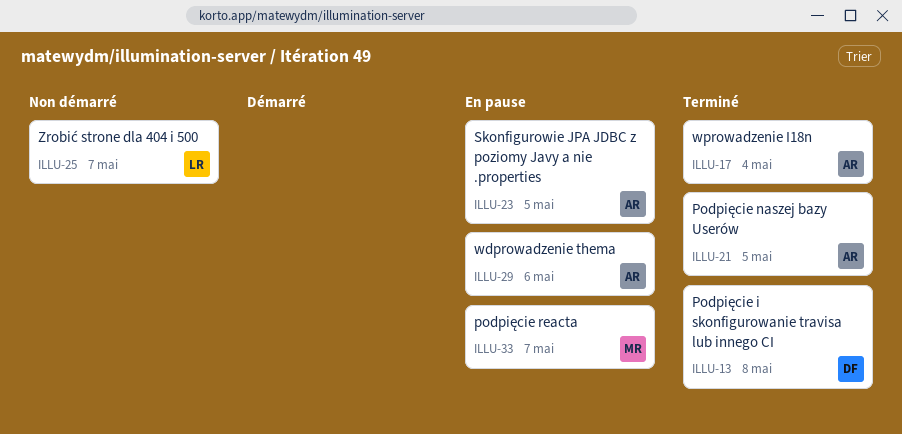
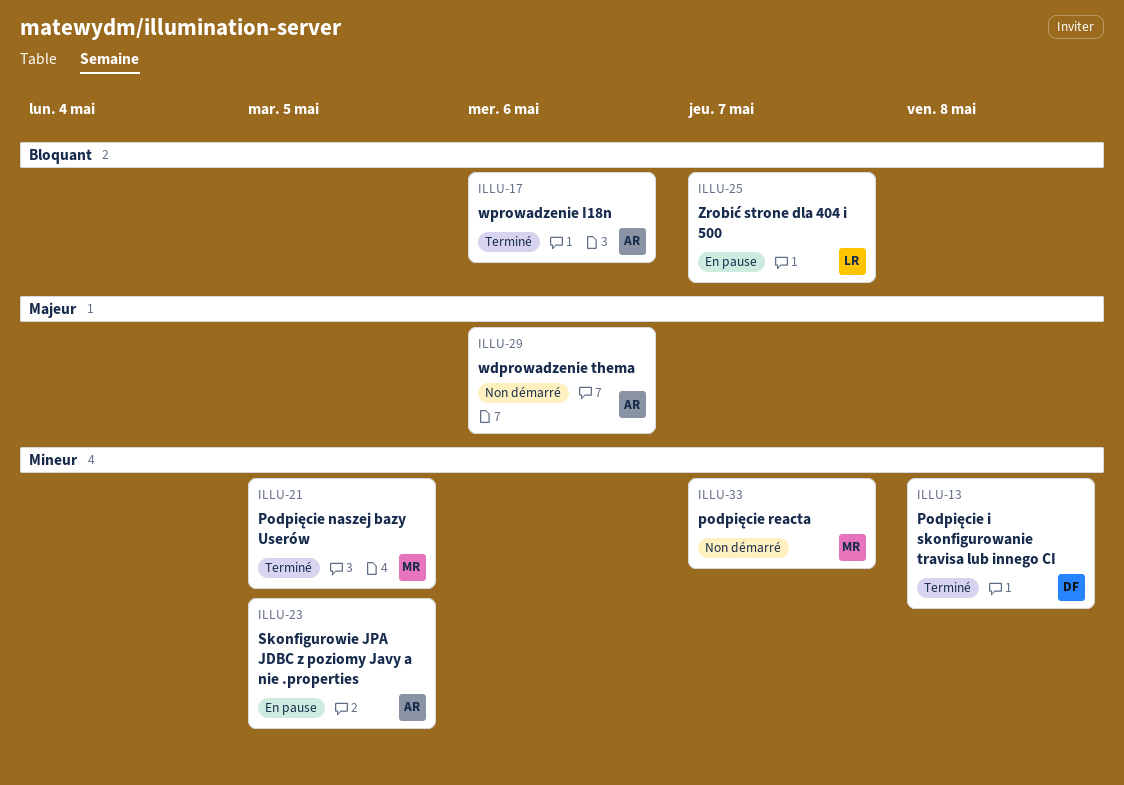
ILLU-17, due: May 4 -> May 6
ILLU-21, owner: AR -> MR
ILLU-25, status: Non démarré -> En pause
ILLU-29, status: En pause -> Non démarré
ILLU-33, status: En pause -> Non démarré

